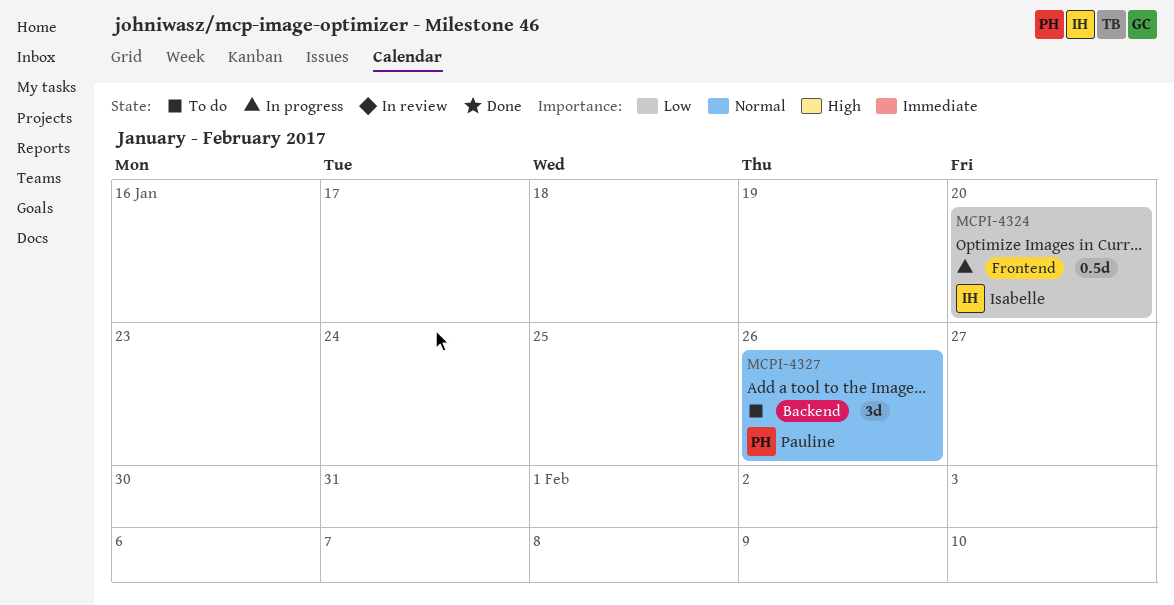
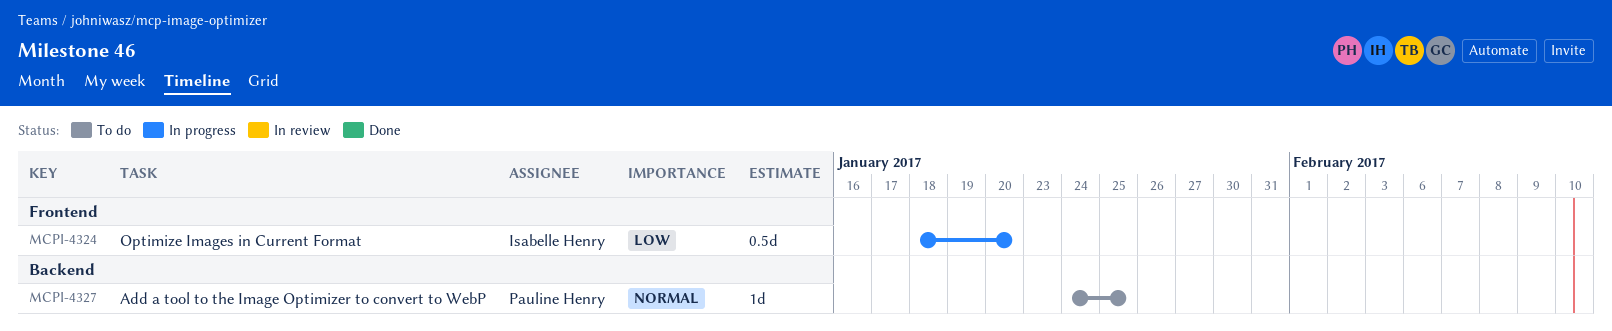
MCPI-4327, estimate: 3d -> 1d
MCPI-4327, due: Jan 26 -> Jan 25

